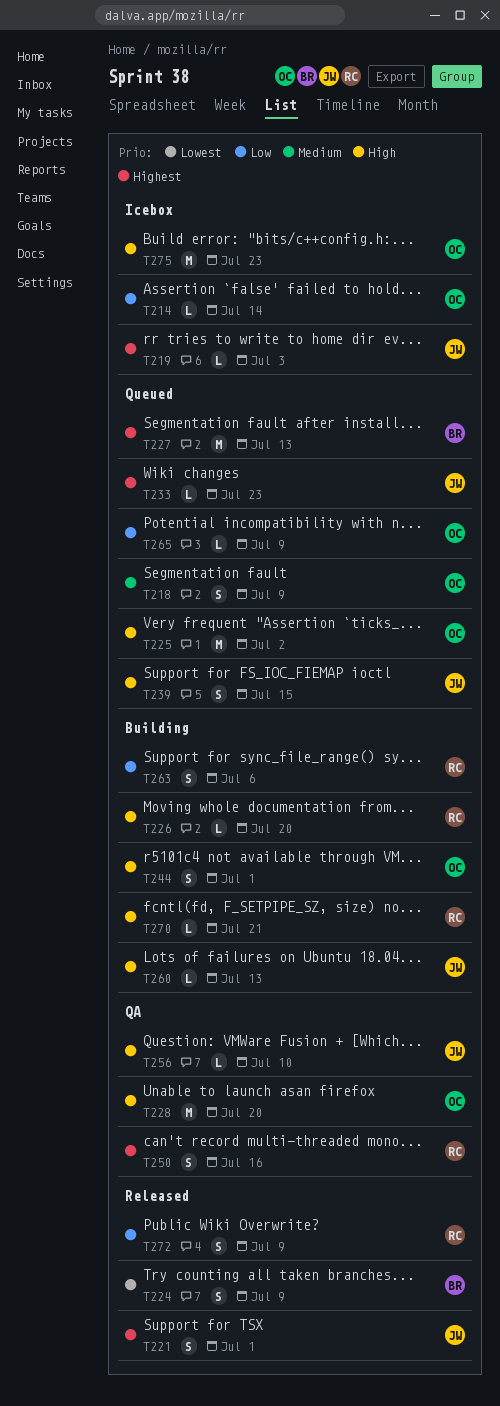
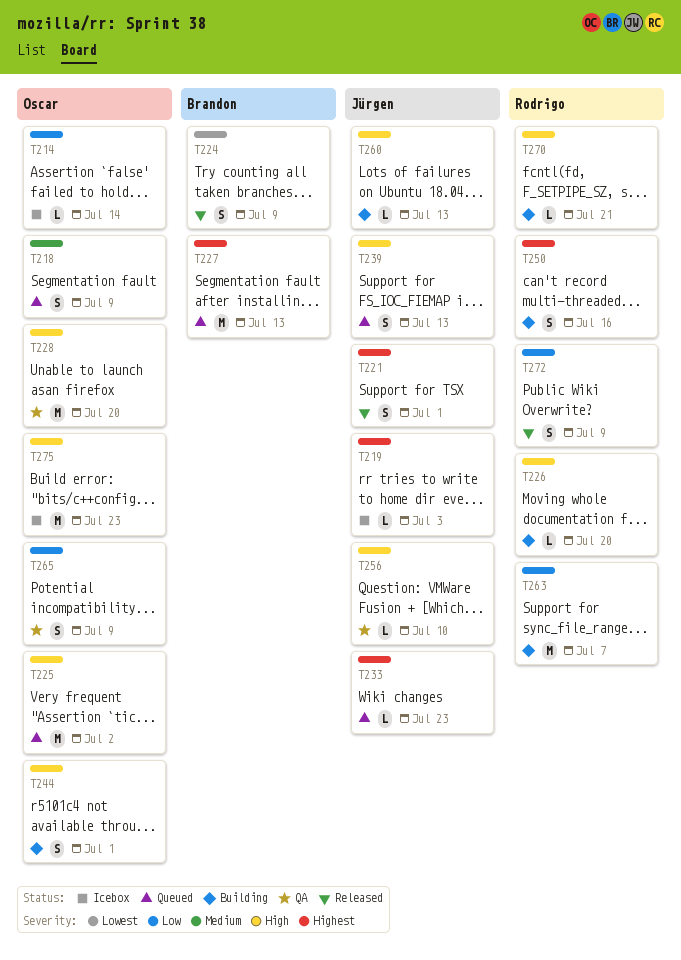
T239, due: Jul 15 -> Jul 13
T250, status: QA -> Building
T263, estimate: S -> M
T263, due: Jul 6 -> Jul 7
T265, status: Queued -> QA
T265, estimate: L -> S

